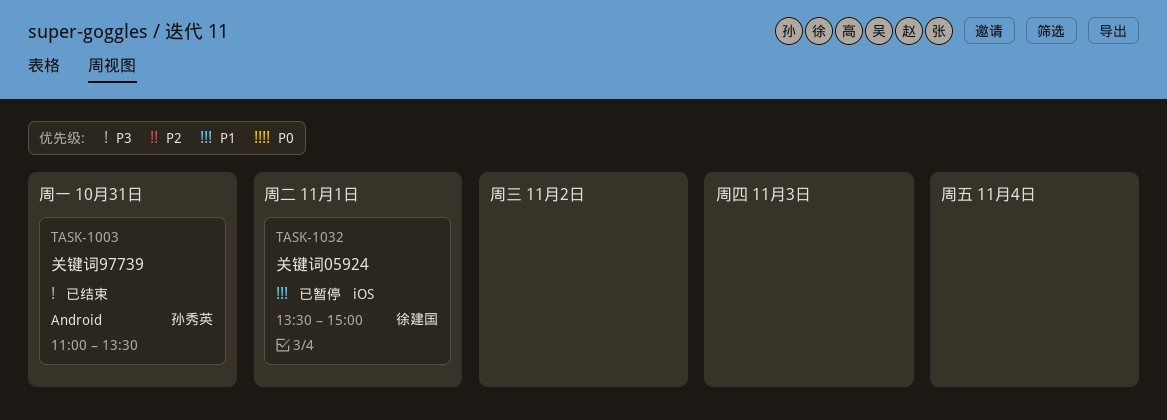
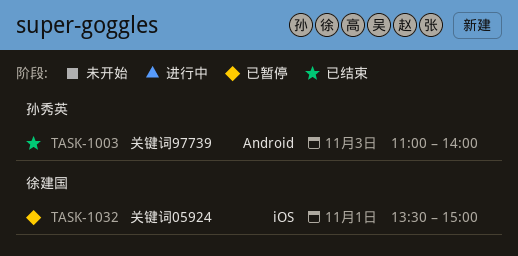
TASK-1003, day: Oct 31 -> Nov 3
TASK-1003, ends: 13:30 -> 14:00

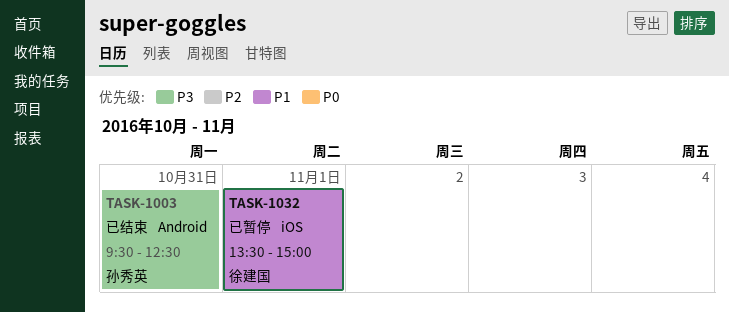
TASK-1003, day: Nov 3 -> Oct 31
TASK-1003, begins: 11:00 -> 09:30
TASK-1003, ends: 14:00 -> 12:30

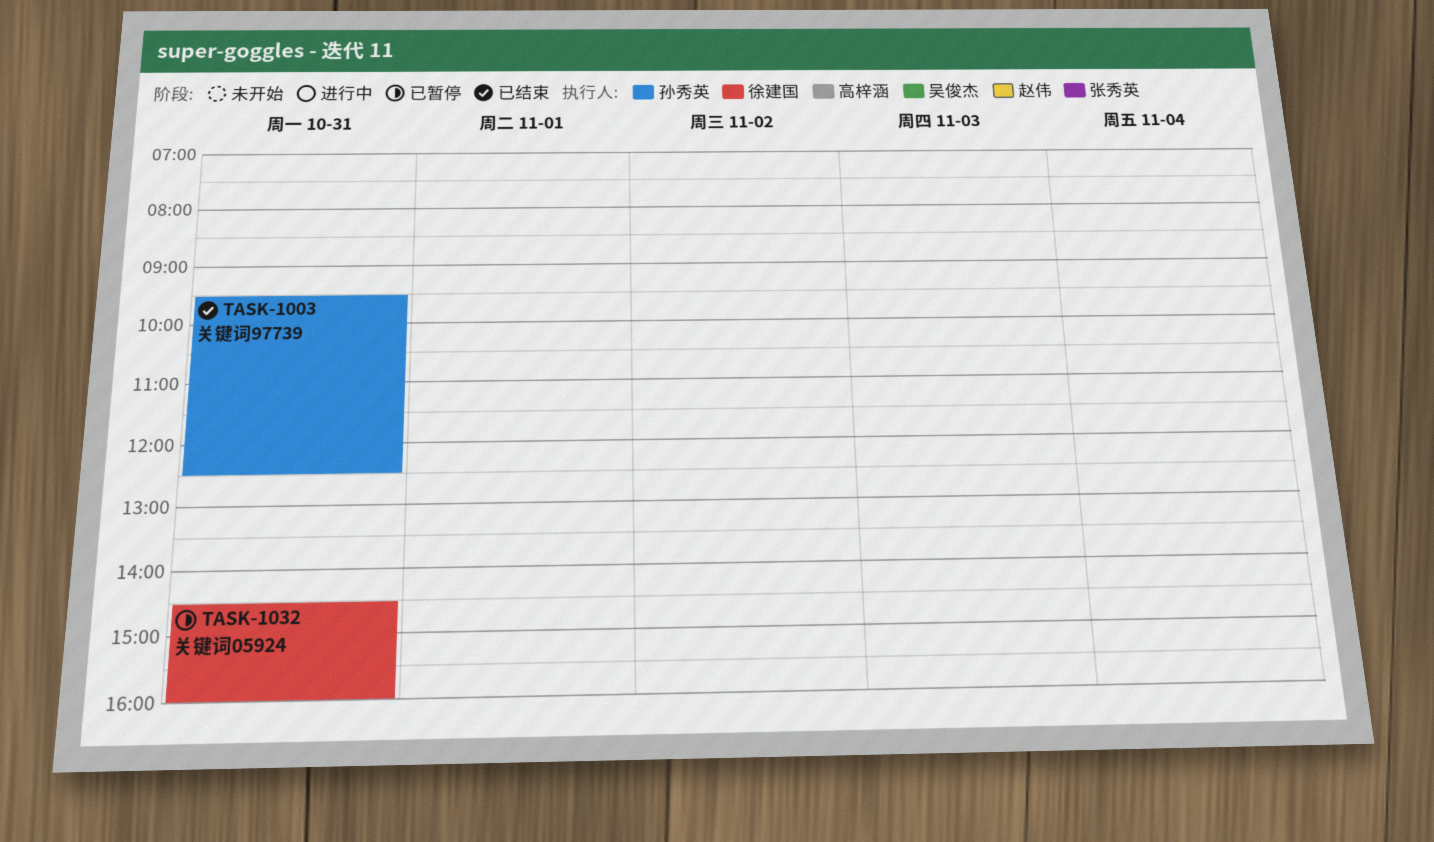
TASK-1032, day: Nov 1 -> Oct 31
TASK-1032, begins: 13:30 -> 14:30
TASK-1032, ends: 15:00 -> 16:00

